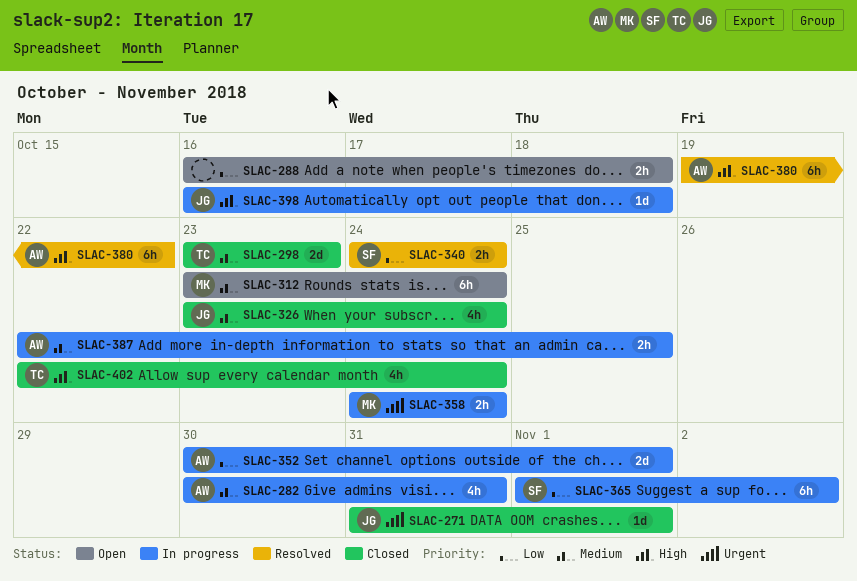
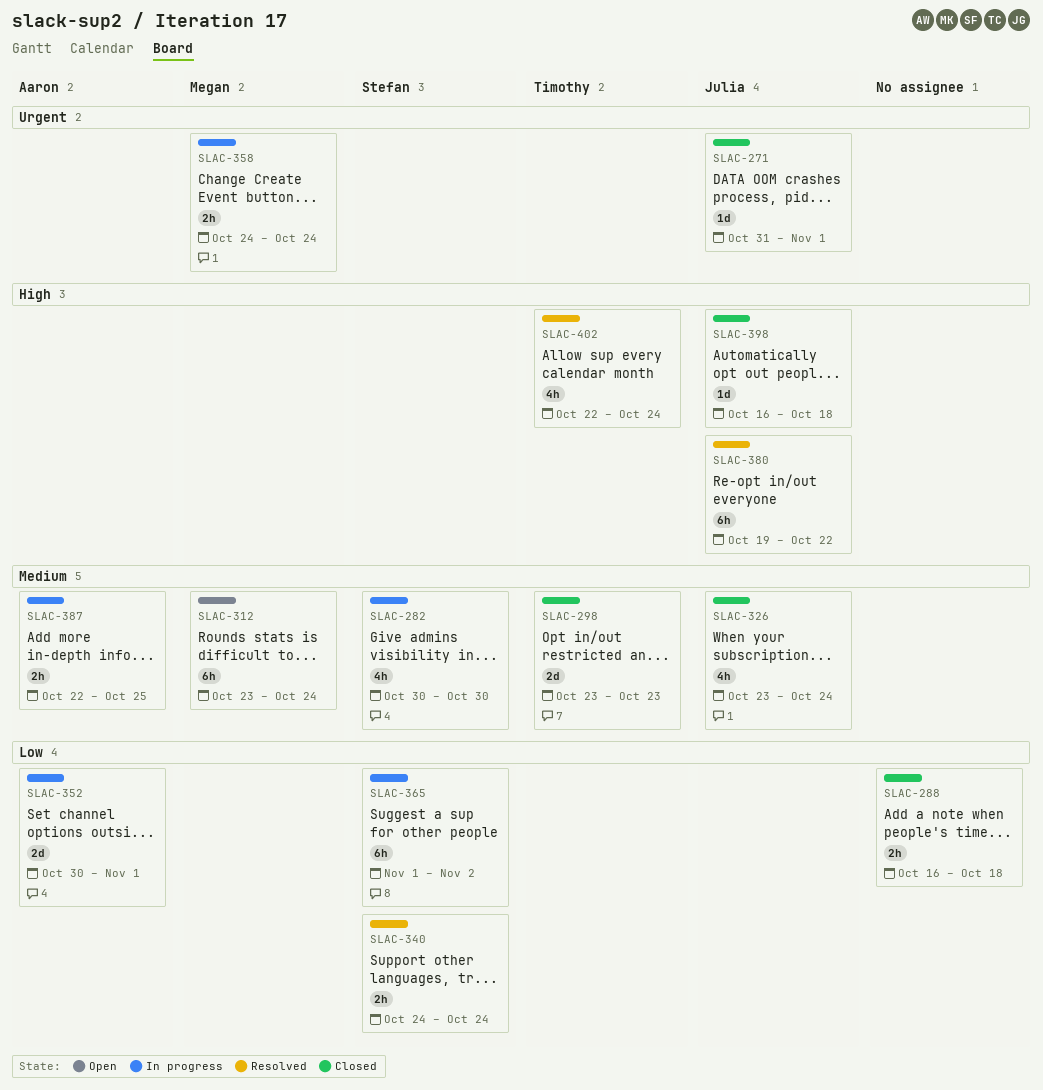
SLAC-282, owner: Aaron -> Stefan
SLAC-282, due: Oct 31 -> Oct 30
SLAC-288, status: Open -> Closed
SLAC-380, owner: Aaron -> Julia
SLAC-398, status: In progress -> Closed
SLAC-402, status: Closed -> Resolved

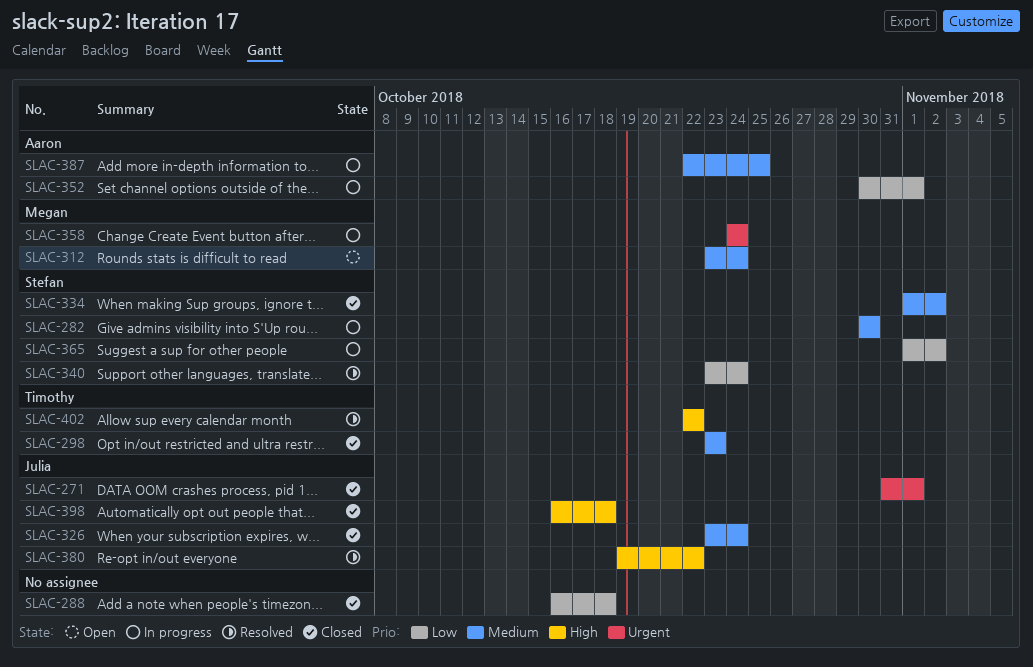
SLAC-334: none -> present
SLAC-340, start: Oct 24 -> Oct 23
SLAC-402, due: Oct 24 -> Oct 22

